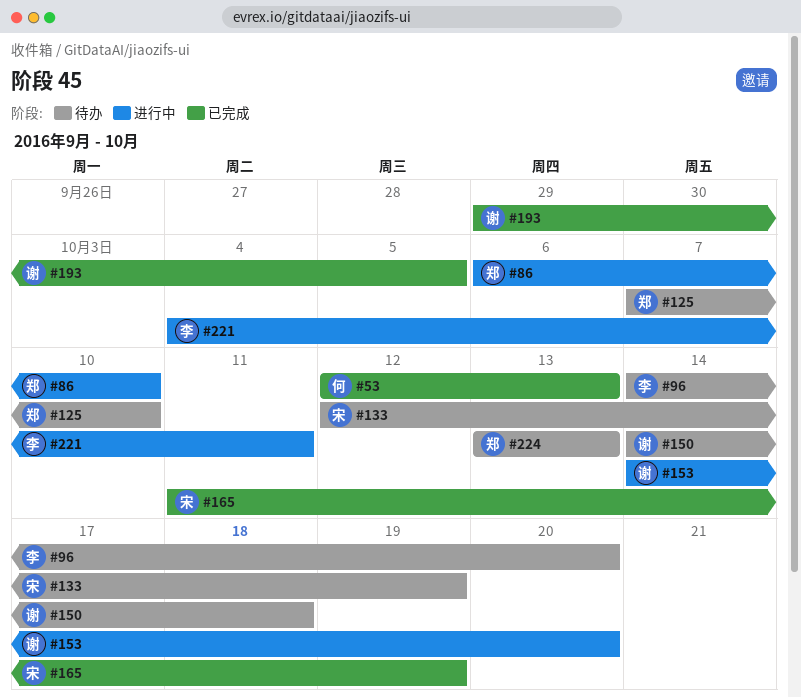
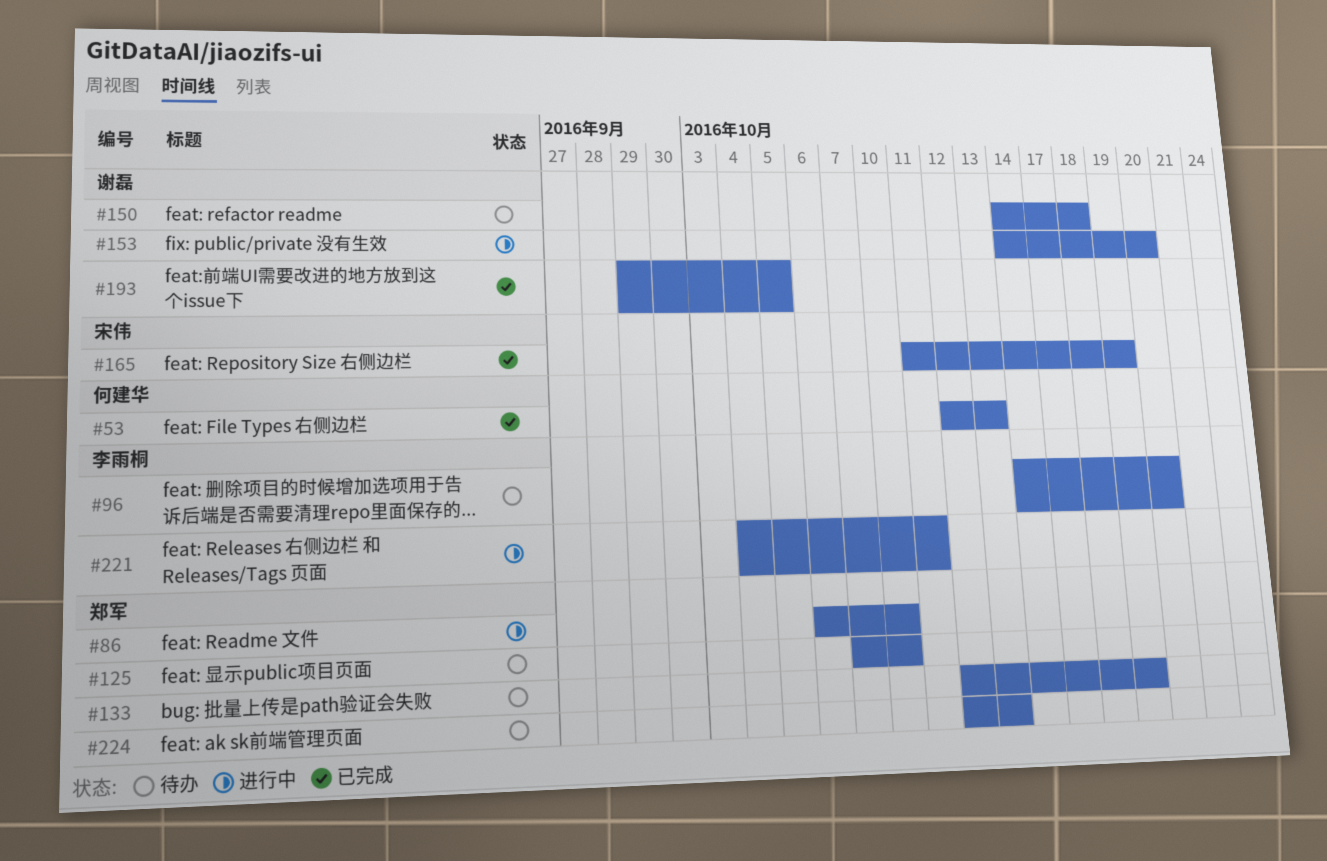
#133, owner: 宋伟 -> 郑军
#224, start: Oct 13 -> Oct 12

